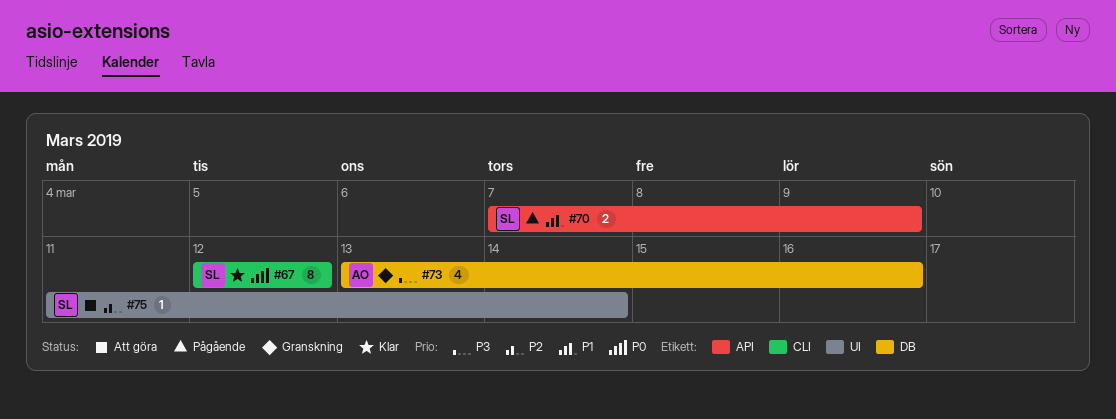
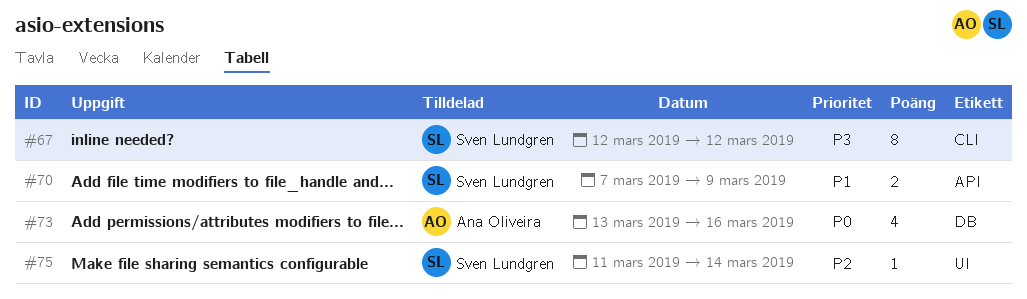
#67, priority: P0 -> P3
#73, priority: P3 -> P0

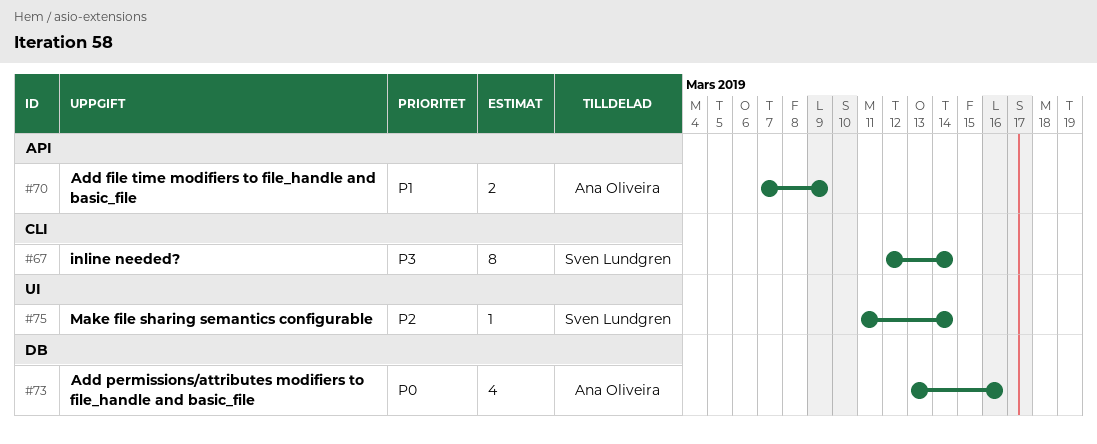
#67, due: Mar 12 -> Mar 14
#70, owner: Sven Lundgren -> Ana Oliveira

